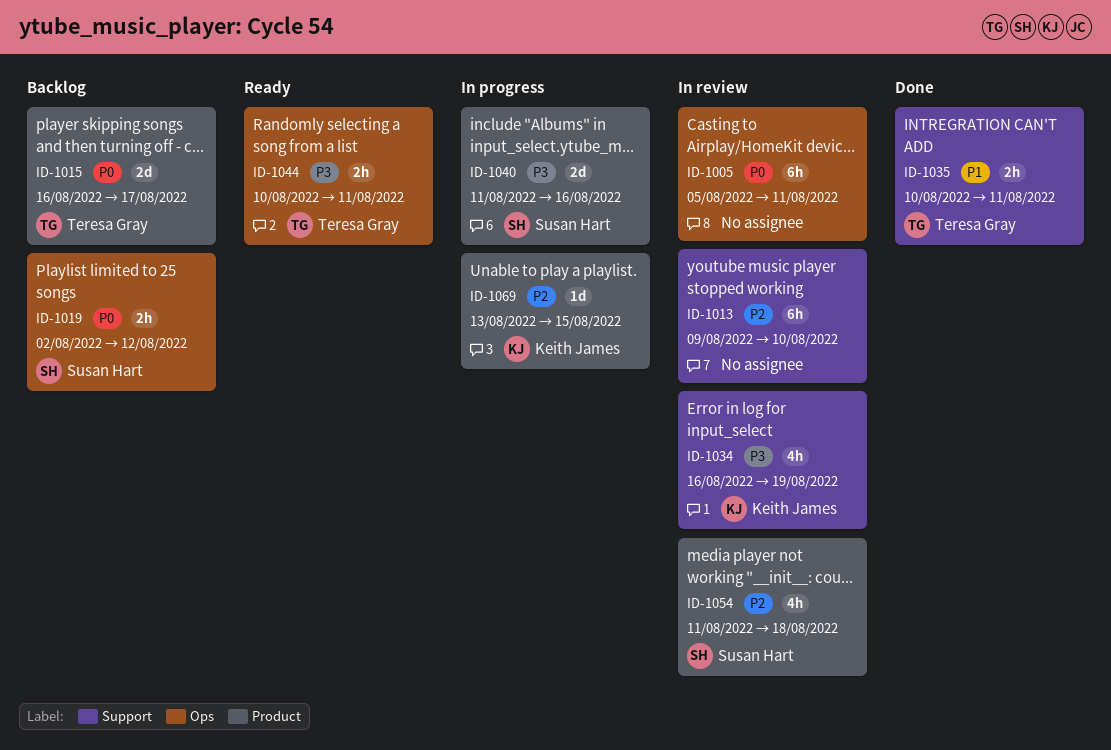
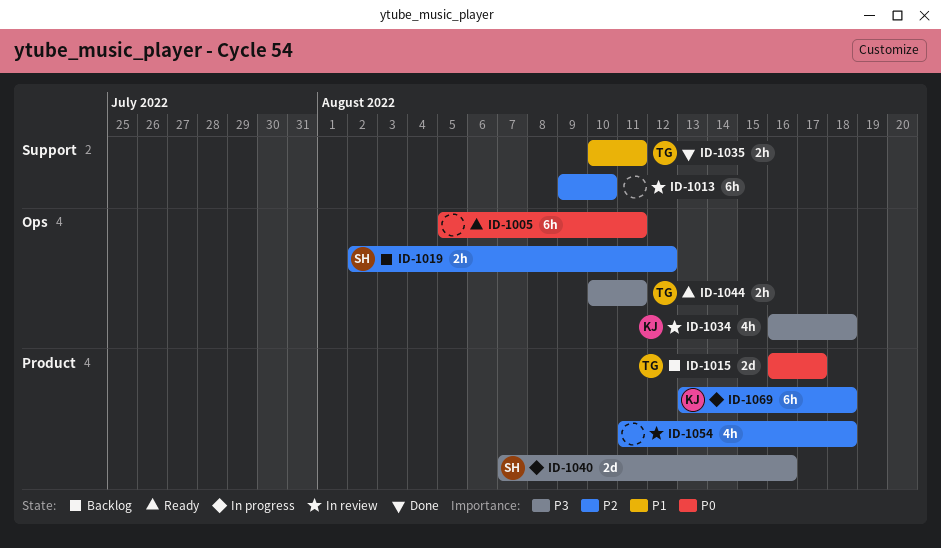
ID-1005, status: In review -> Ready
ID-1019, priority: P0 -> P2
ID-1034, label: Support -> Ops
ID-1034, due: Aug 19 -> Aug 18
ID-1040, start: Aug 11 -> Aug 7
ID-1054, owner: Susan Hart -> none
ID-1069, estimate: 1d -> 6h
ID-1069, due: Aug 15 -> Aug 18

